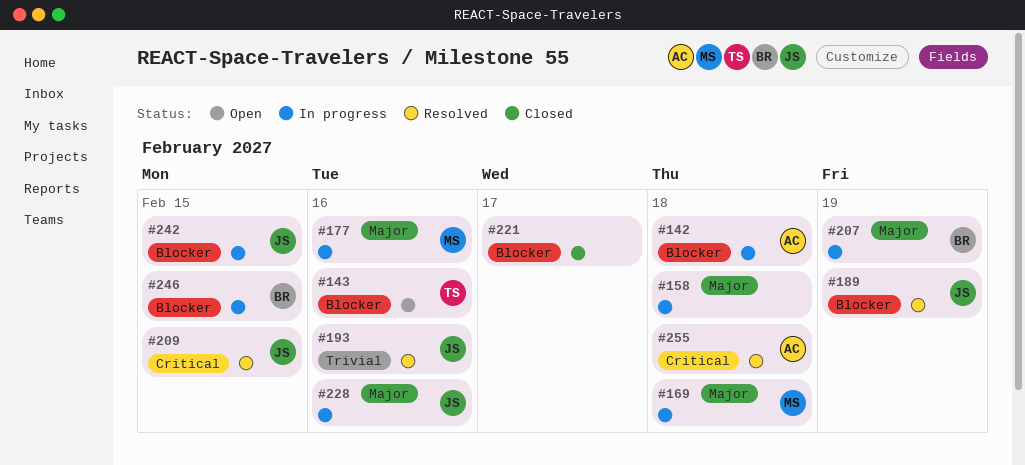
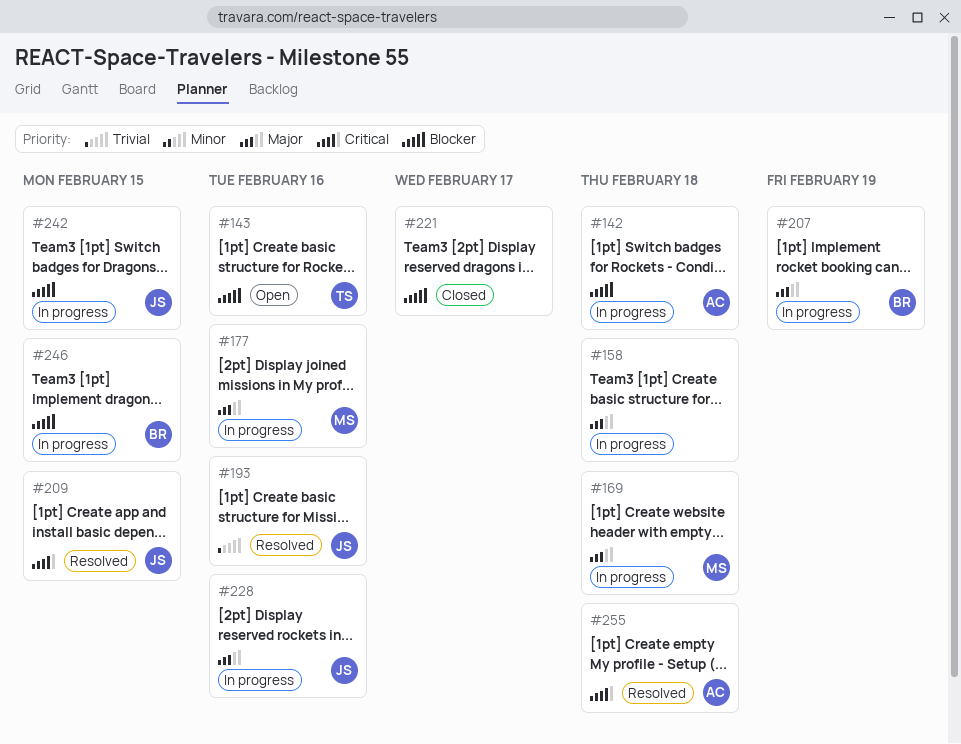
#189: present -> none

